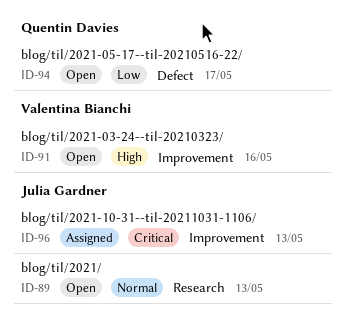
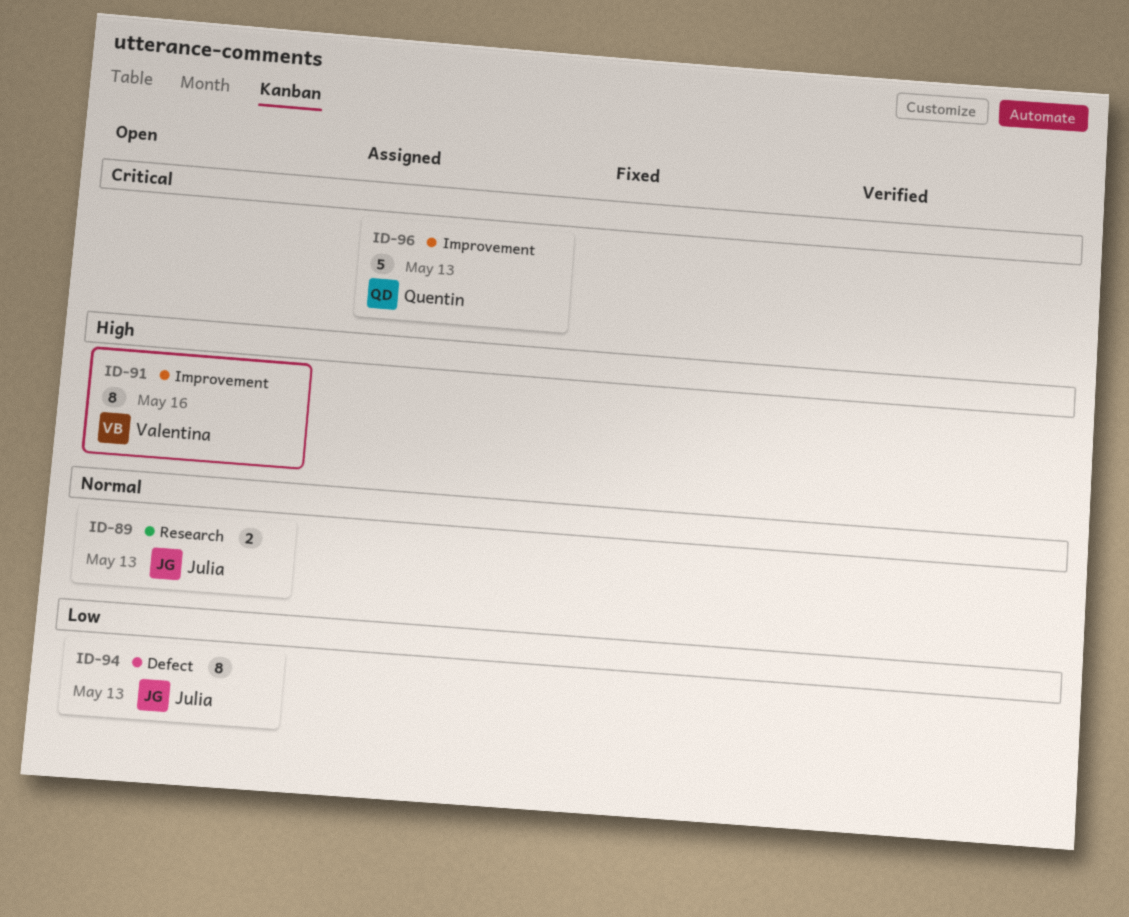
ID-94, owner: Quentin Davies -> Julia Gardner
ID-94, due: May 17 -> May 13
ID-96, owner: Julia Gardner -> Quentin Davies

